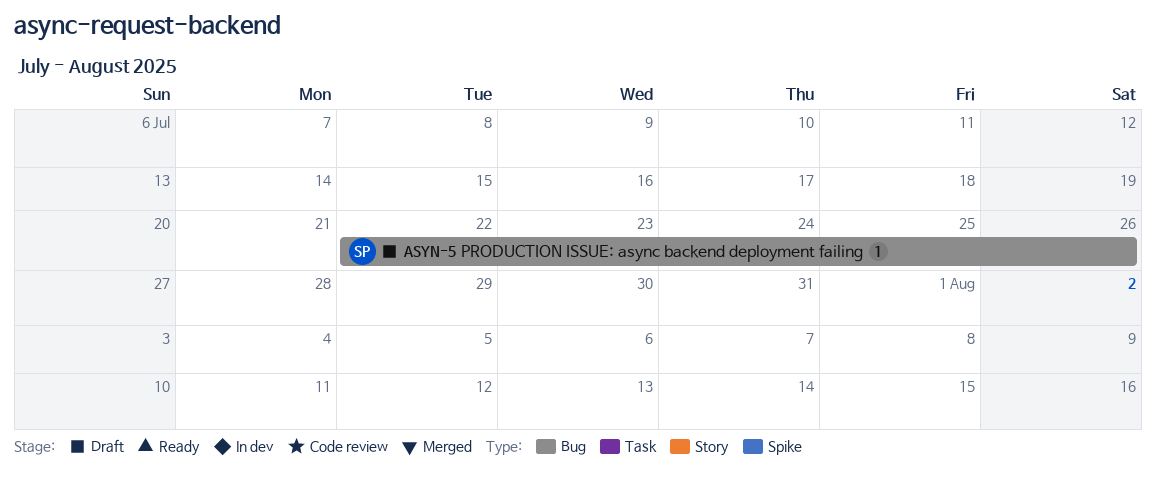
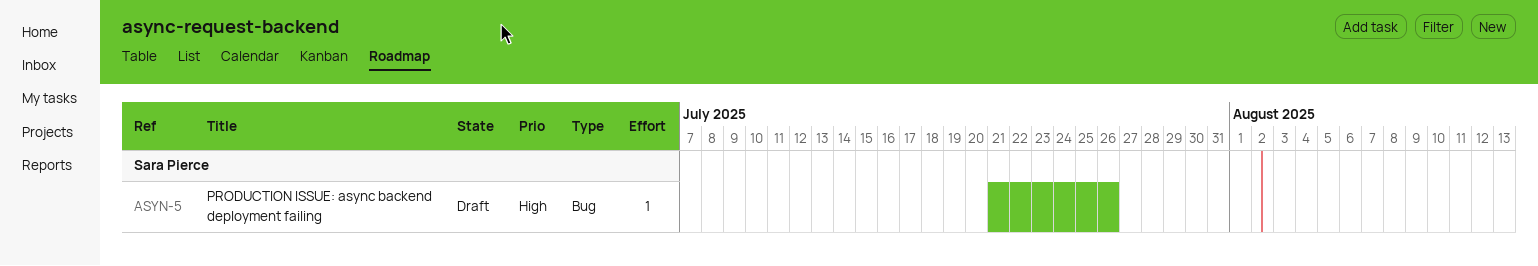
ASYN-5, start: Jul 22 -> Jul 21

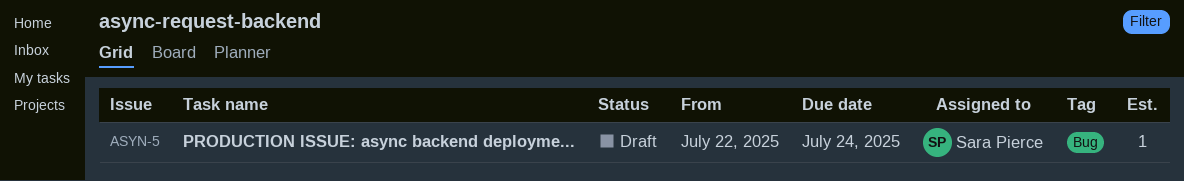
ASYN-5, start: Jul 21 -> Jul 22
ASYN-5, due: Jul 26 -> Jul 24

